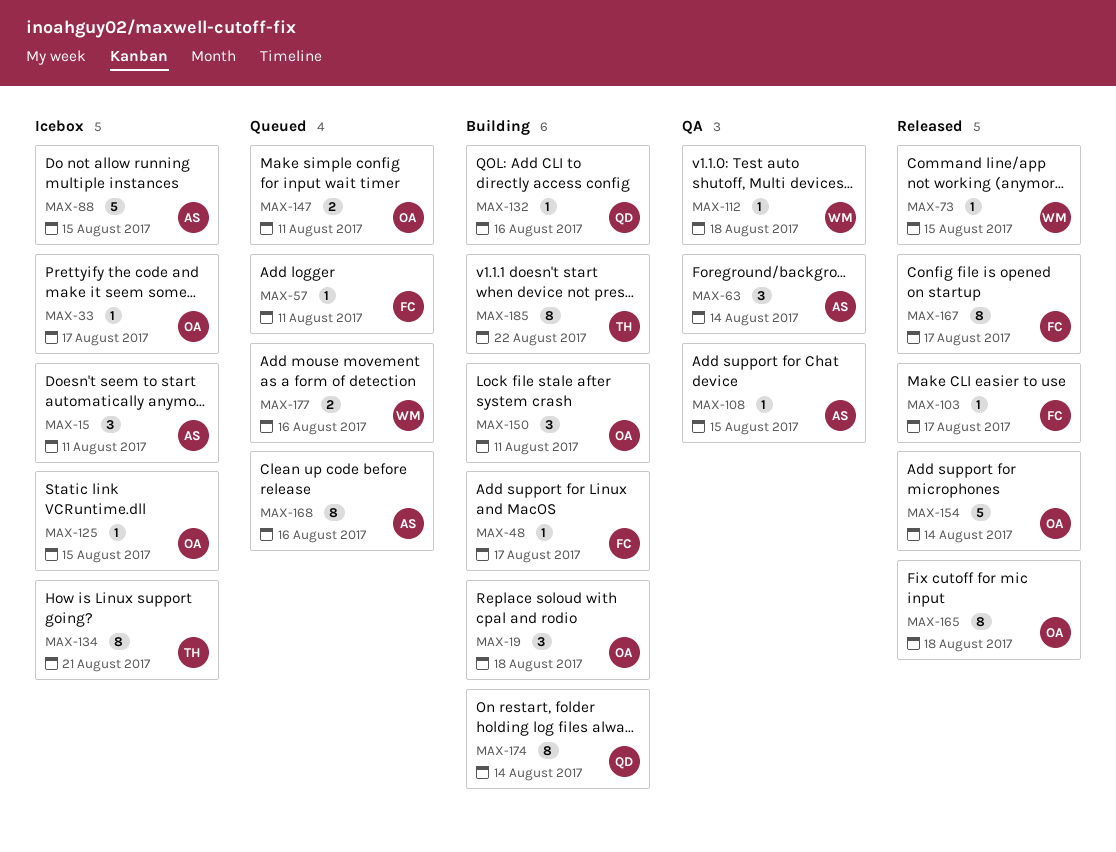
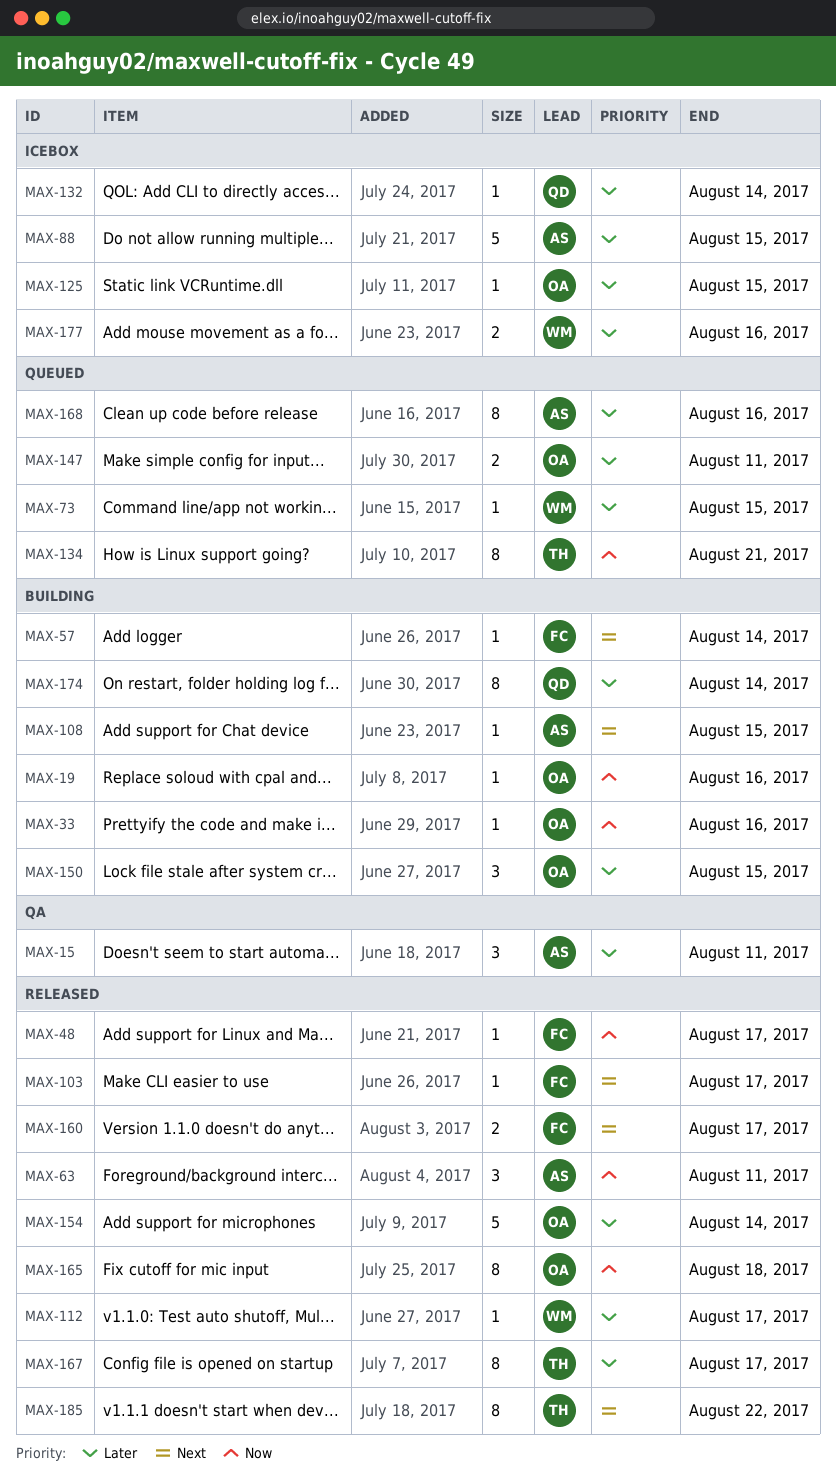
MAX-15, status: Icebox -> QA
MAX-19, estimate: 3 -> 1
MAX-19, due: Aug 18 -> Aug 16
MAX-33, status: Icebox -> Building
MAX-33, due: Aug 17 -> Aug 16
MAX-48, status: Building -> Released
MAX-57, status: Queued -> Building
MAX-57, due: Aug 11 -> Aug 14
MAX-63, status: QA -> Released
MAX-63, due: Aug 14 -> Aug 11
MAX-73, status: Released -> Queued
MAX-108, status: QA -> Building
MAX-112, status: QA -> Released
MAX-112, due: Aug 18 -> Aug 17
MAX-132, status: Building -> Icebox
MAX-132, due: Aug 16 -> Aug 14
MAX-134, status: Icebox -> Queued
MAX-150, due: Aug 11 -> Aug 15
MAX-160: none -> present
MAX-167, owner: FC -> TH
MAX-177, status: Queued -> Icebox
MAX-185, status: Building -> Released

